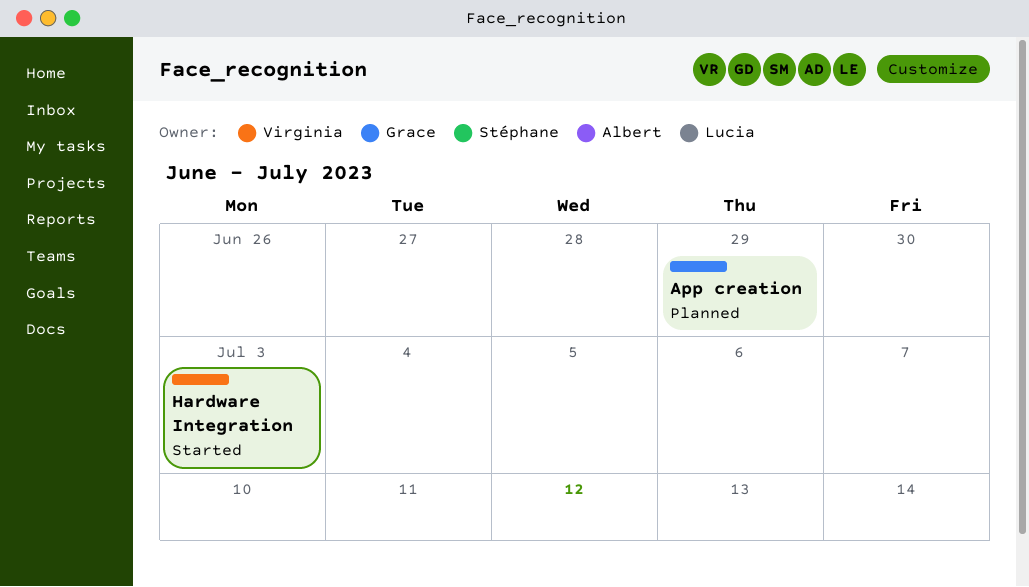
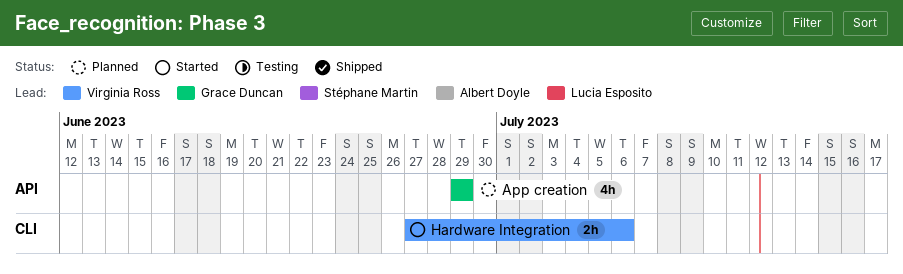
Hardware Integration, due: Jul 3 -> Jul 6

